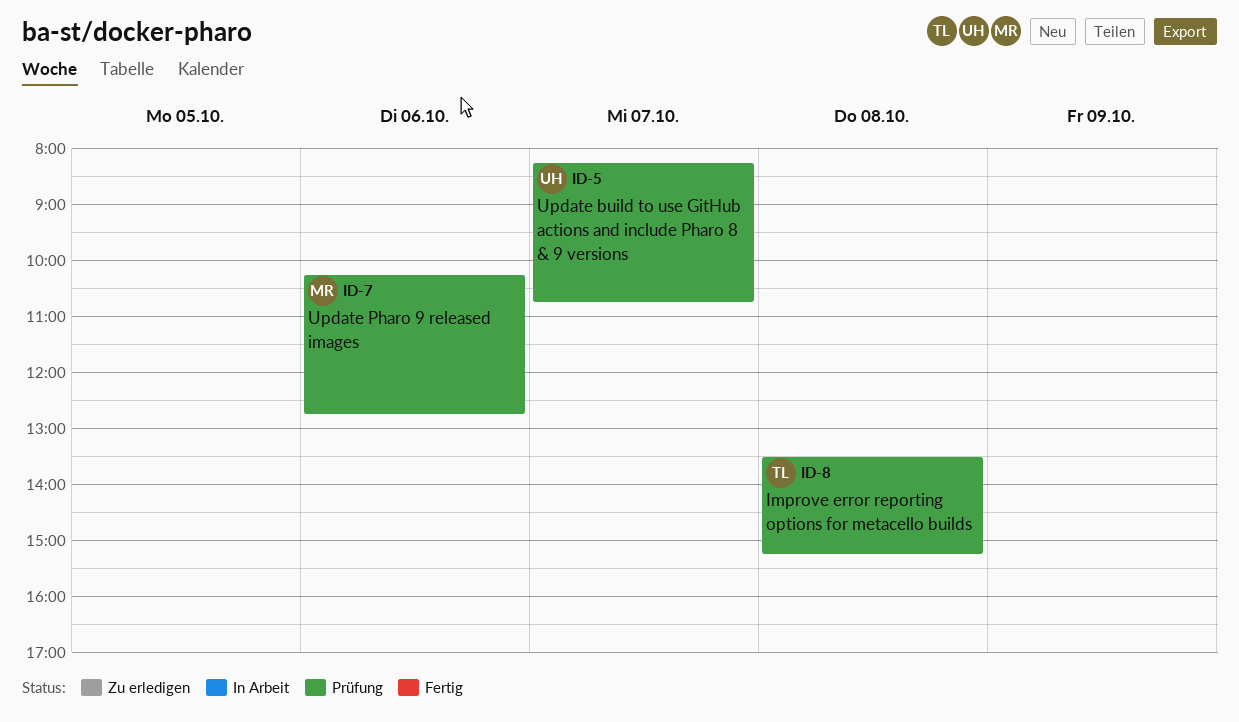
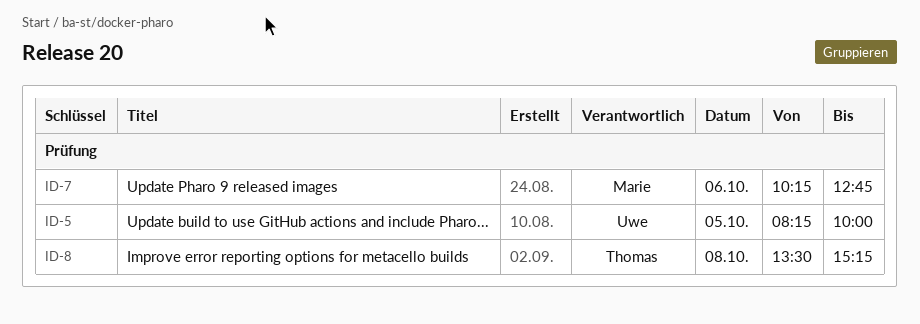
ID-5, day: Oct 7 -> Oct 5
ID-5, ends: 10:45 -> 10:00

